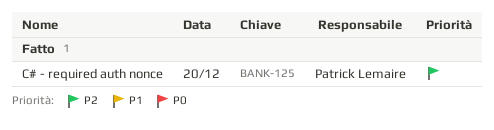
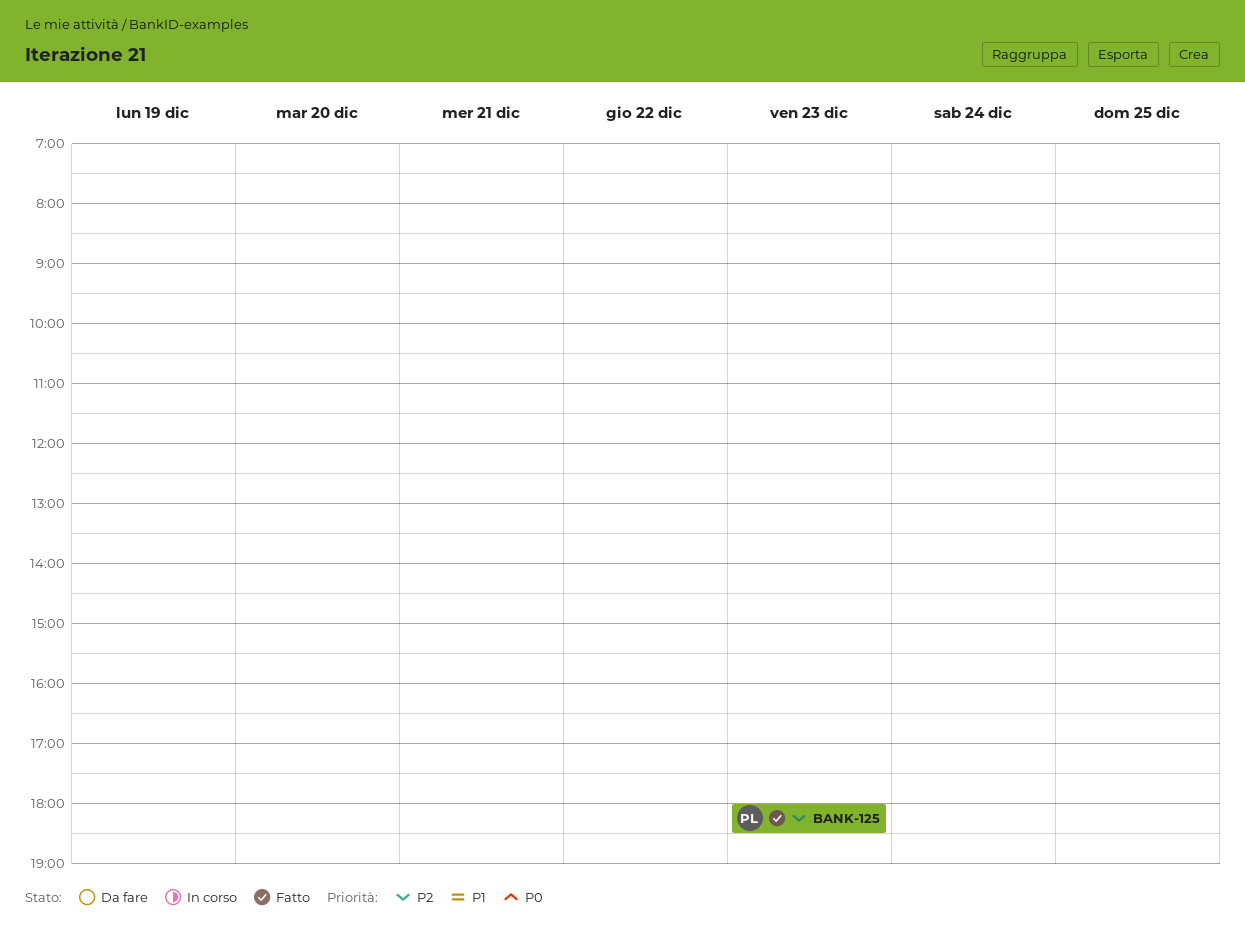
BANK-125, day: Dec 20 -> Dec 23

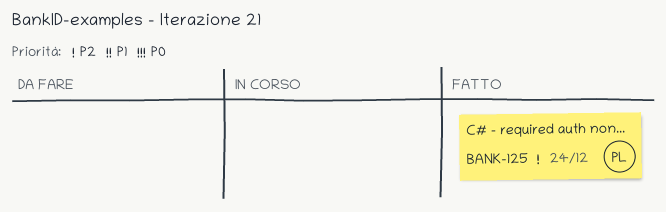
BANK-125, day: Dec 23 -> Dec 24

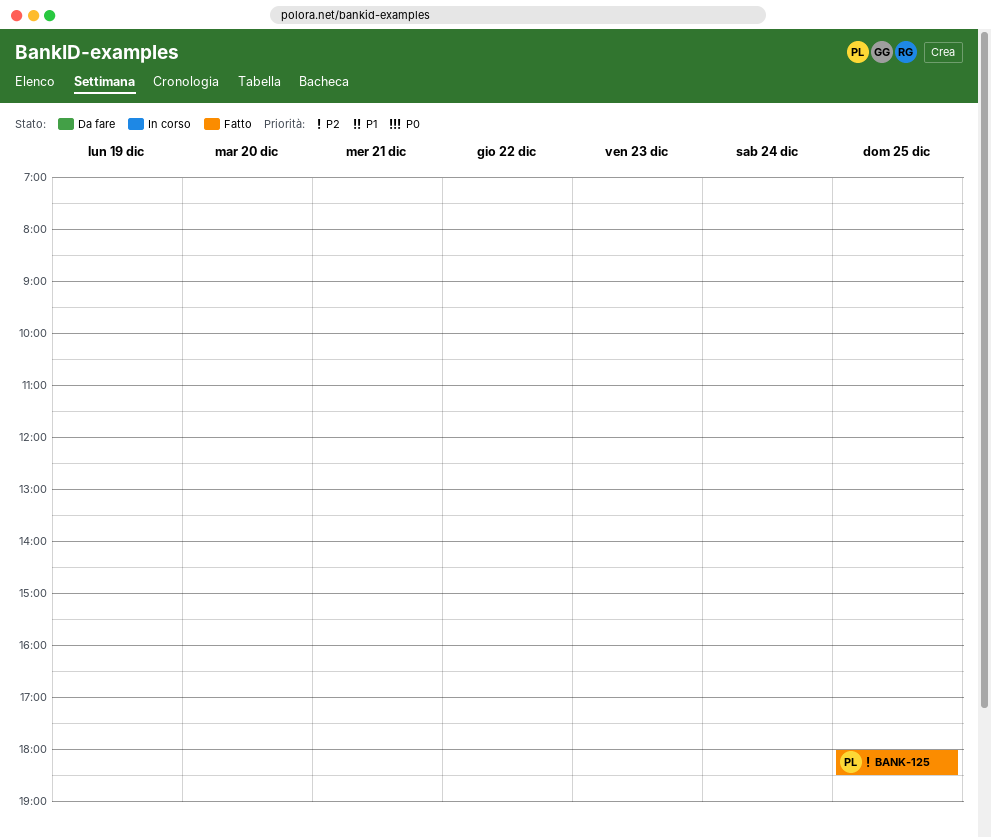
BANK-125, day: Dec 24 -> Dec 25

